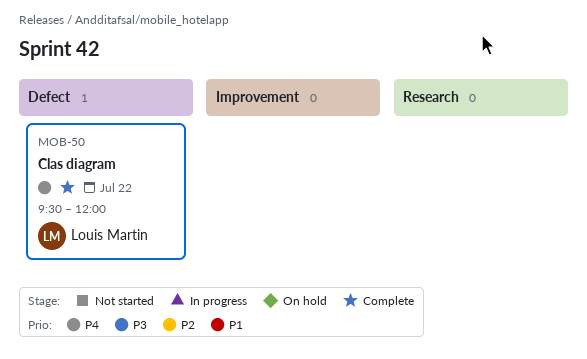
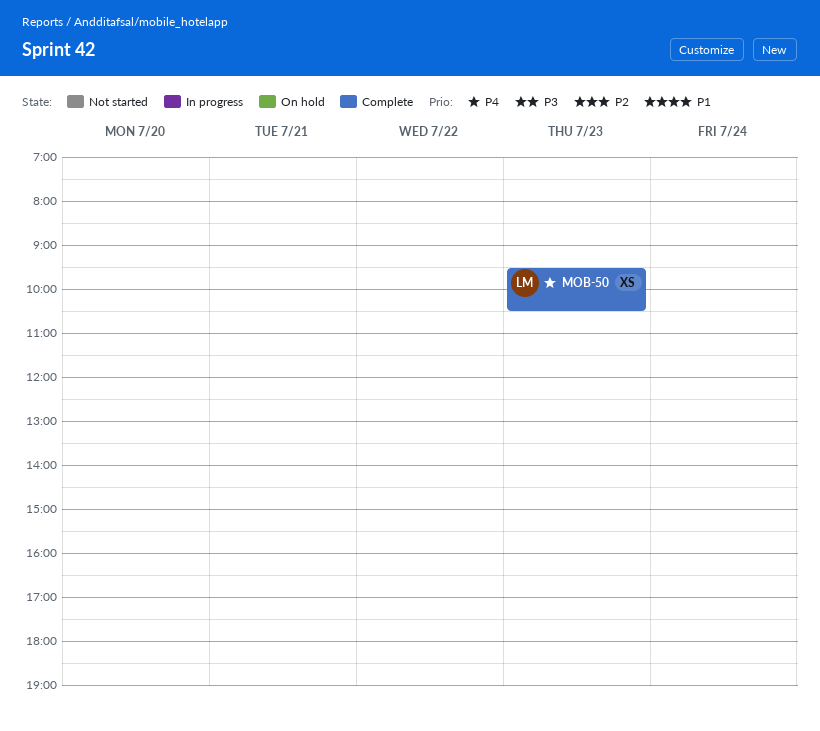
MOB-50, day: Jul 22 -> Jul 23
MOB-50, ends: 12:00 -> 10:30

